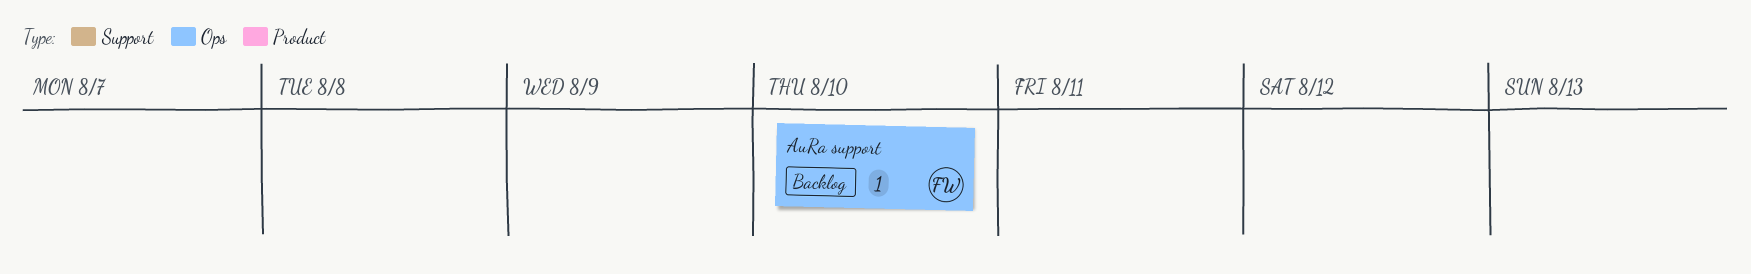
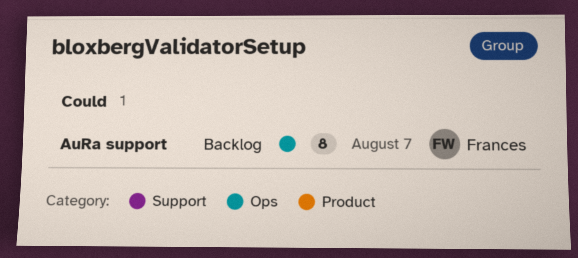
AuRa support, estimate: 1 -> 8
AuRa support, due: Aug 10 -> Aug 7

